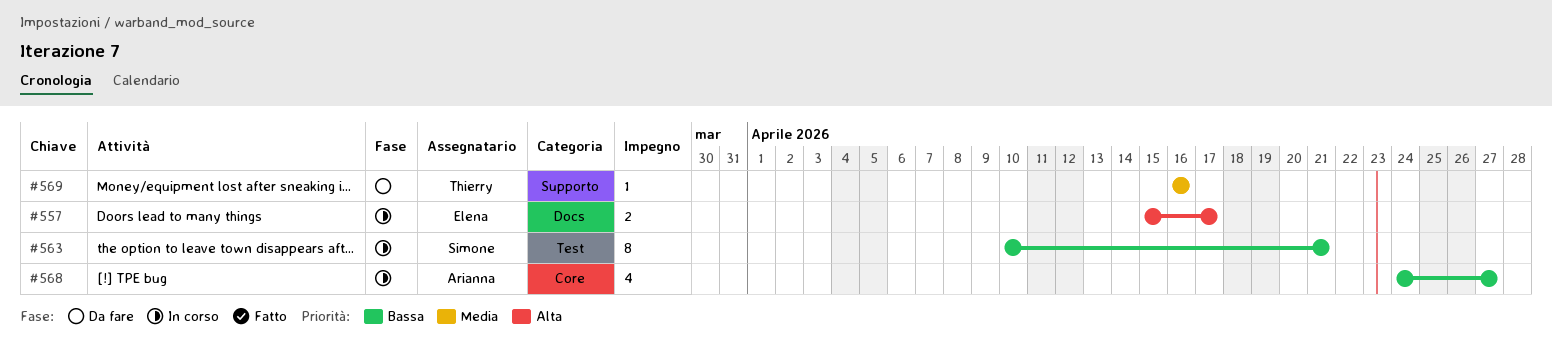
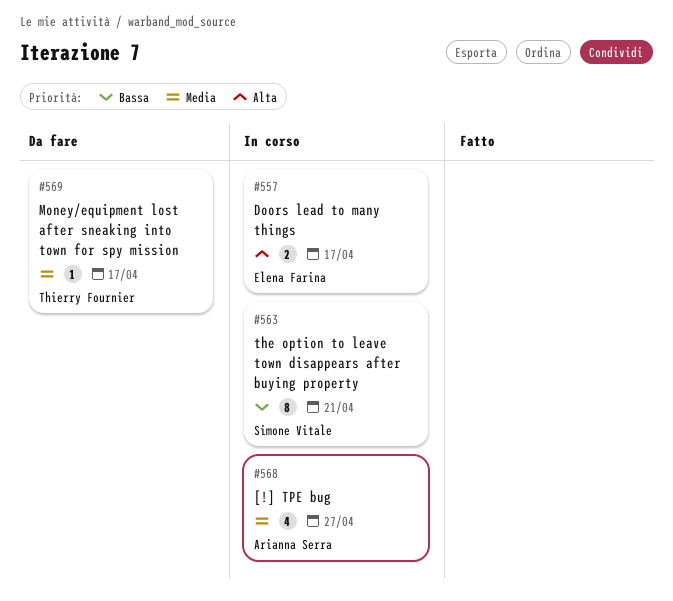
#568, priority: Bassa -> Media
#569, due: Apr 16 -> Apr 17

